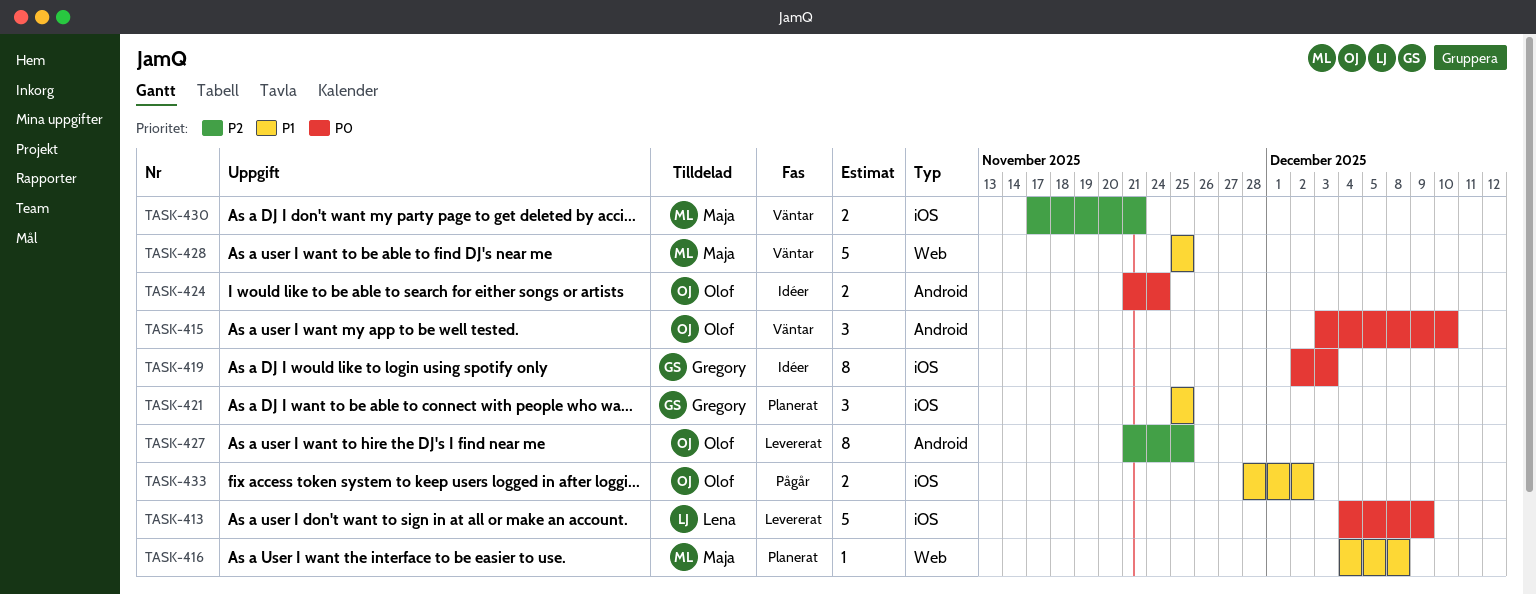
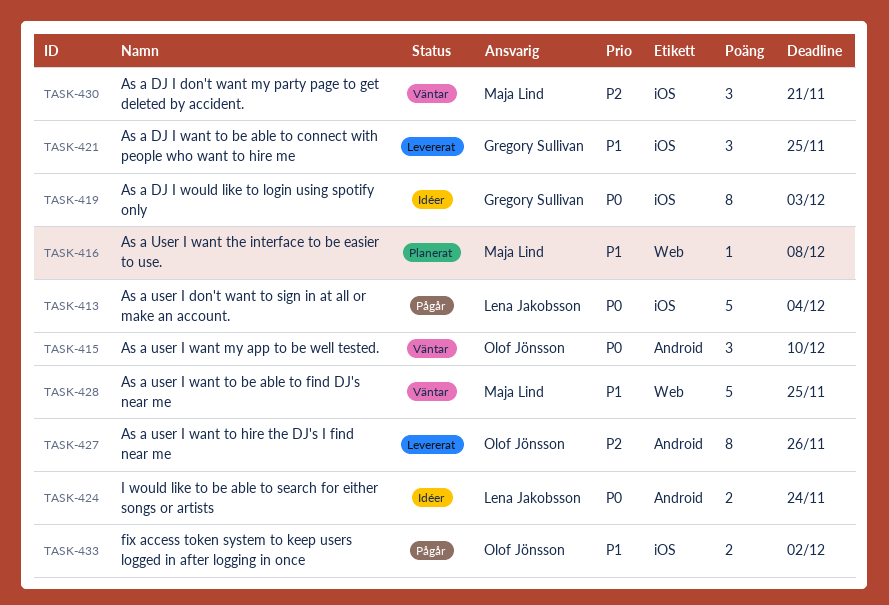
TASK-413, status: Levererat -> Pågår
TASK-413, due: Dec 9 -> Dec 4
TASK-421, status: Planerat -> Levererat
TASK-424, owner: Olof Jönsson -> Lena Jakobsson
TASK-427, due: Nov 25 -> Nov 26
TASK-430, estimate: 2 -> 3

